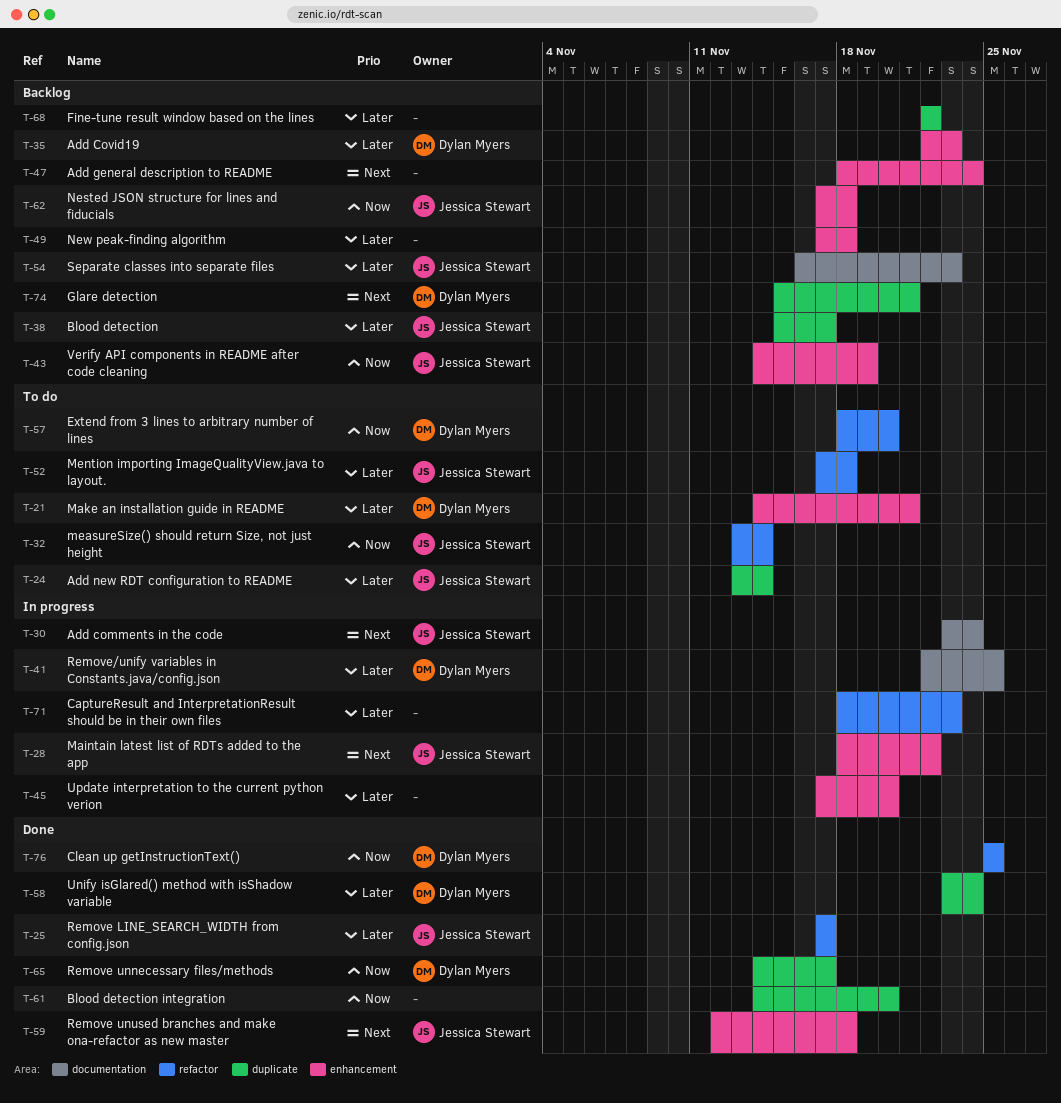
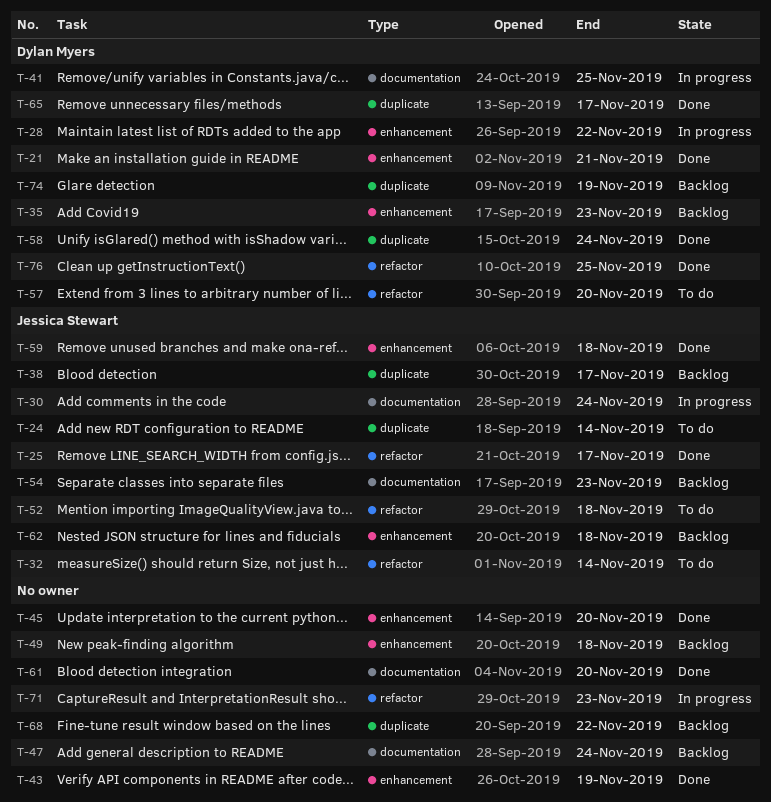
T-21, status: To do -> Done
T-28, owner: Jessica Stewart -> Dylan Myers
T-43, status: Backlog -> Done
T-43, owner: Jessica Stewart -> none
T-45, status: In progress -> Done
T-47, label: enhancement -> documentation
T-61, label: duplicate -> documentation
T-74, due: Nov 21 -> Nov 19

